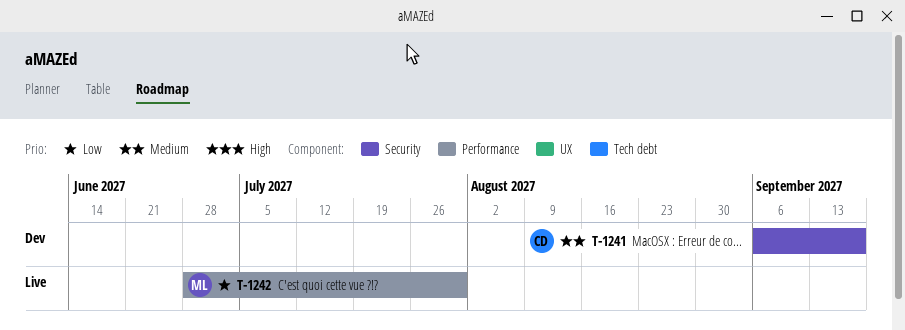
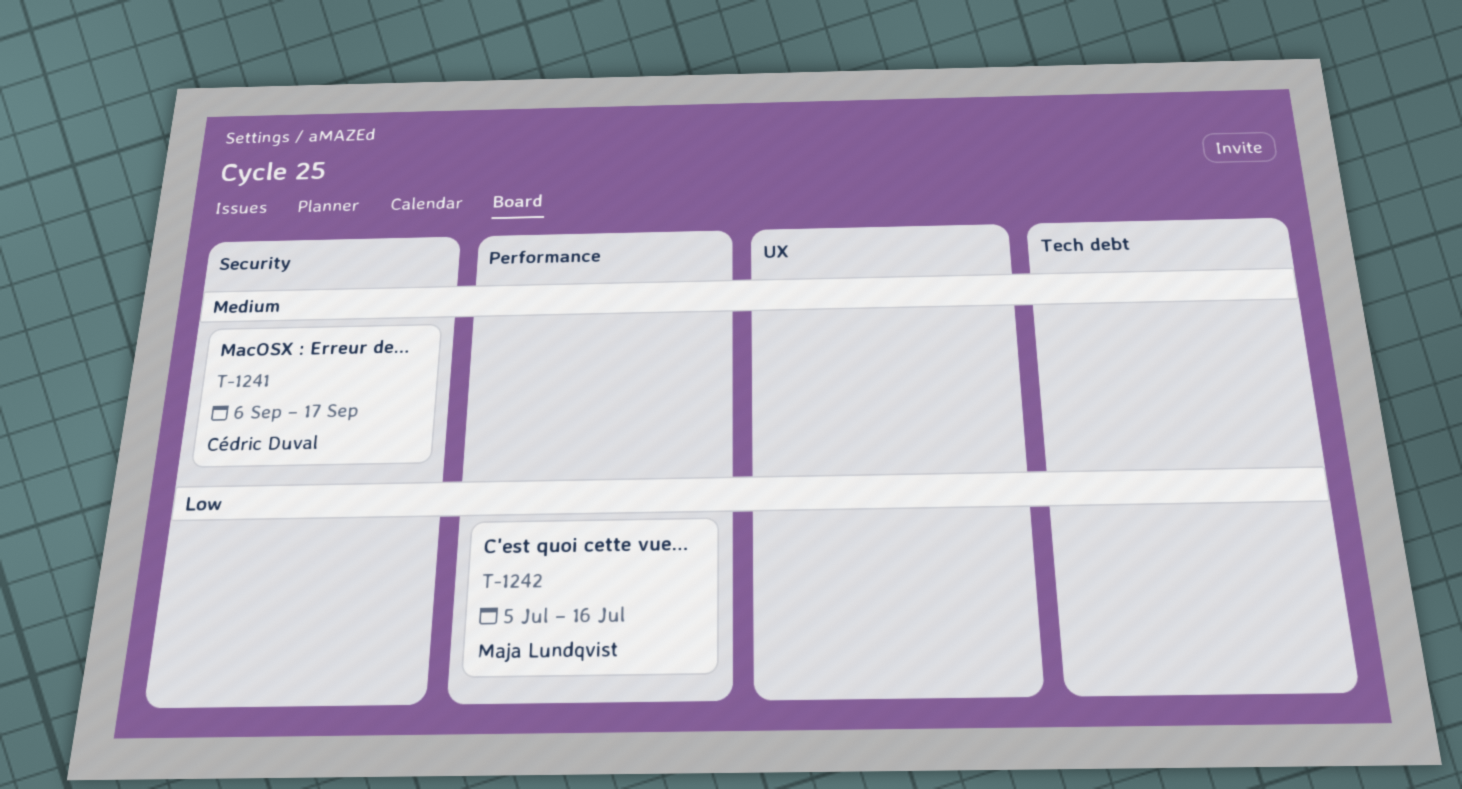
T-1242, start: Jun 28 -> Jul 5
T-1242, due: Jul 30 -> Jul 16

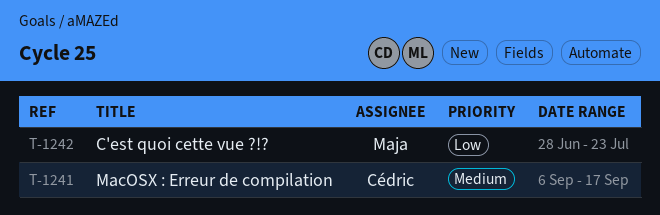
T-1242, start: Jul 5 -> Jun 28
T-1242, due: Jul 16 -> Jul 23

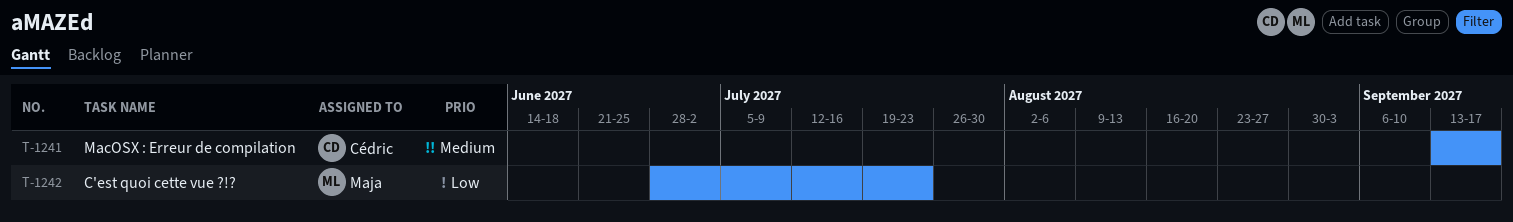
T-1241, start: Sep 6 -> Sep 13

